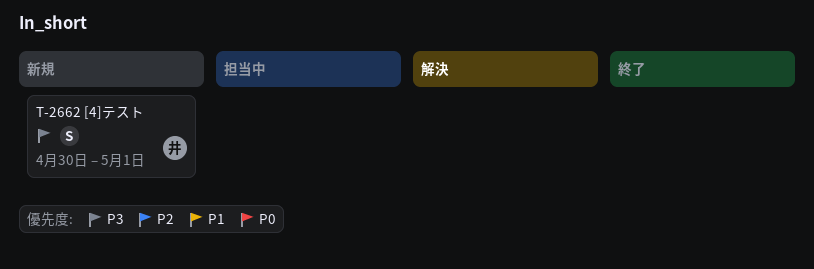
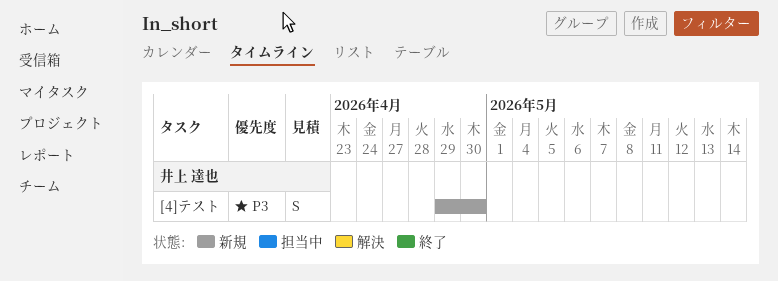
[4]テスト, start: Apr 30 -> Apr 29
[4]テスト, due: May 1 -> Apr 30

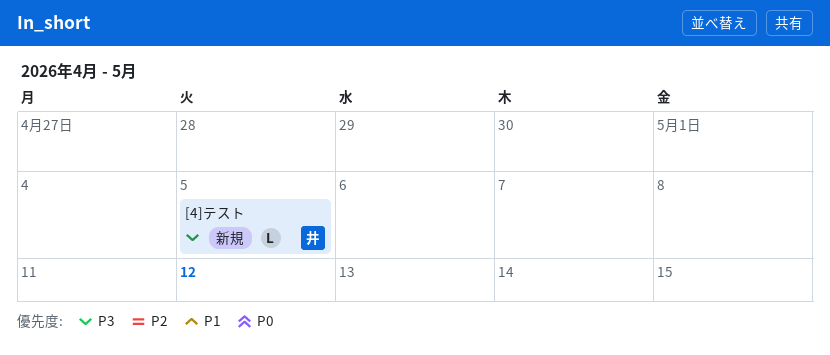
[4]テスト, estimate: S -> L
[4]テスト, due: Apr 30 -> May 5

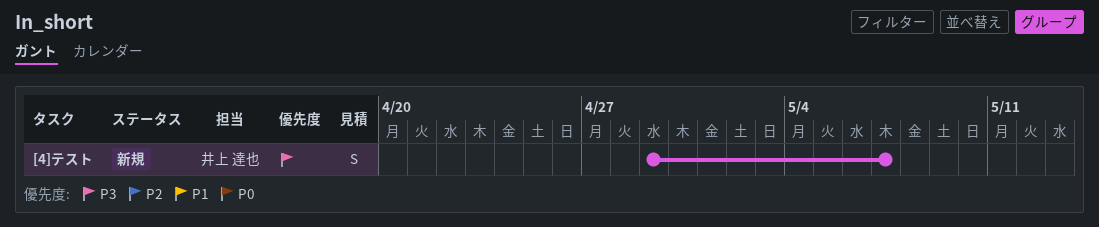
[4]テスト, estimate: L -> S
[4]テスト, due: May 5 -> May 7

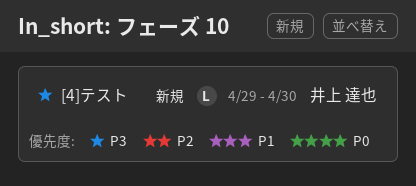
[4]テスト, estimate: S -> L
[4]テスト, due: May 7 -> Apr 30

